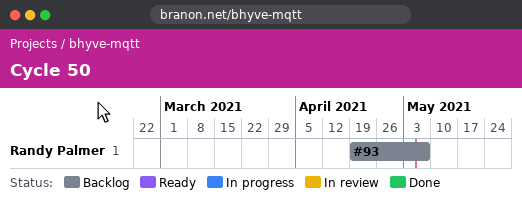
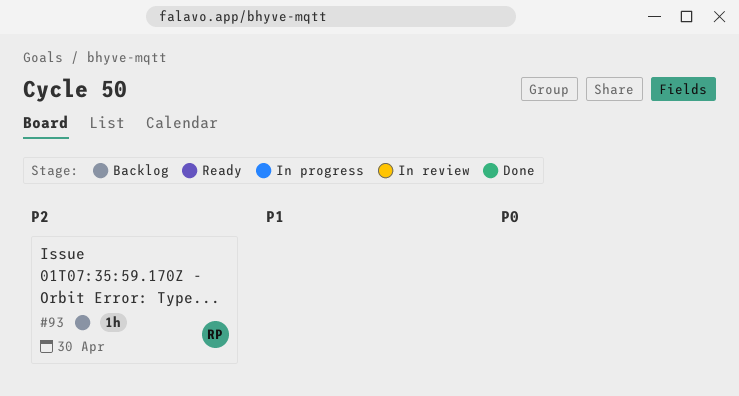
#93, due: May 7 -> Apr 30

